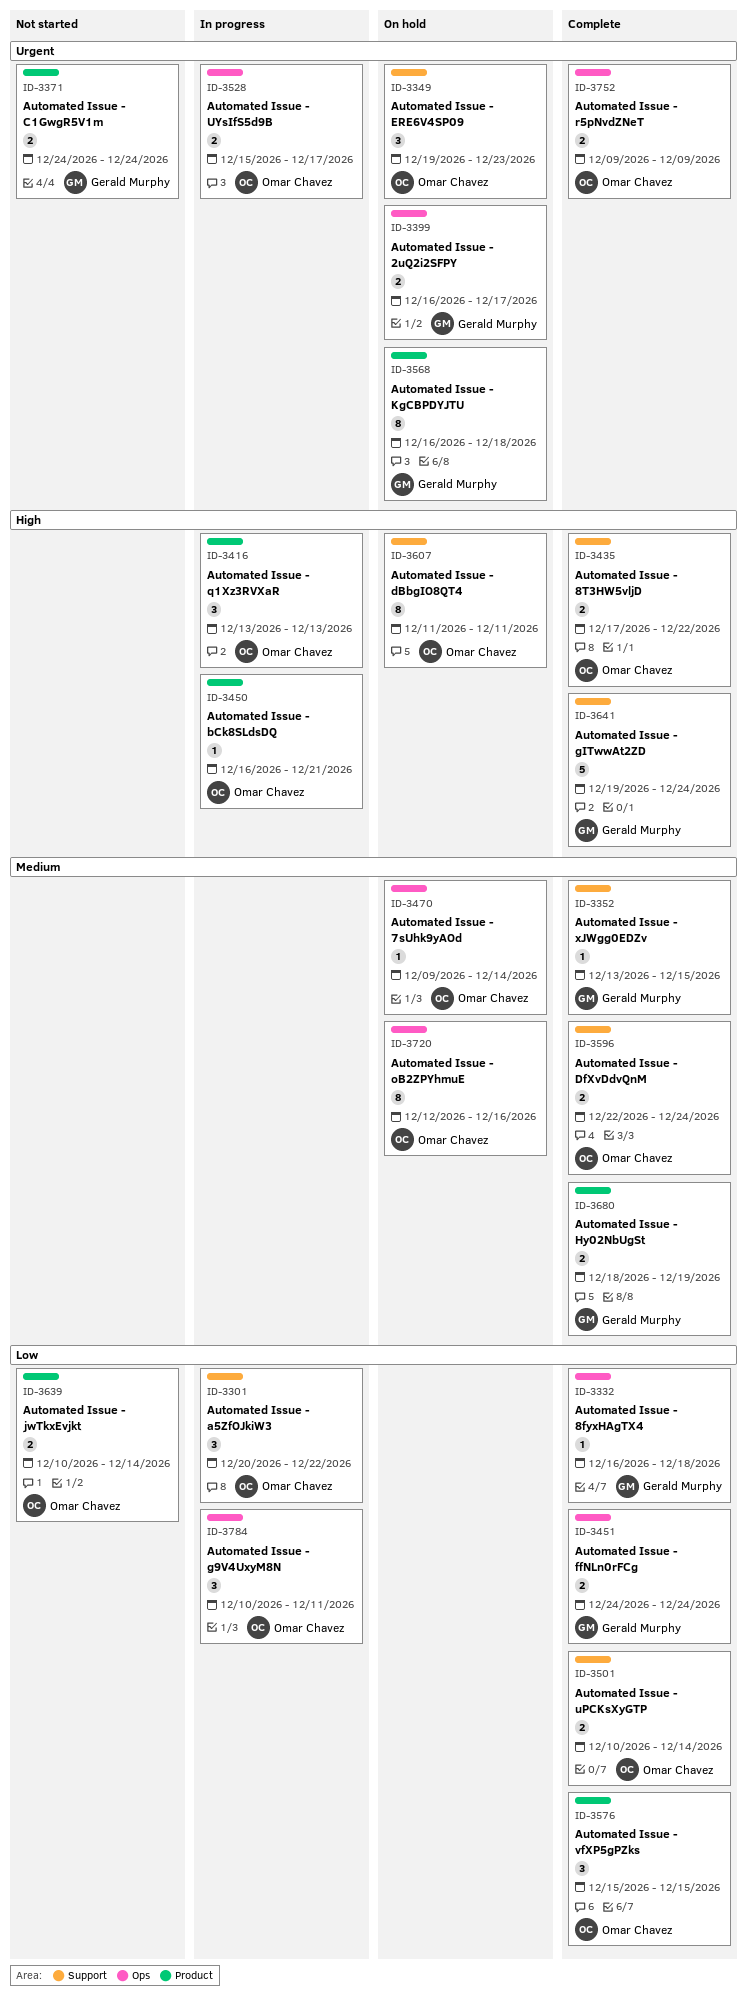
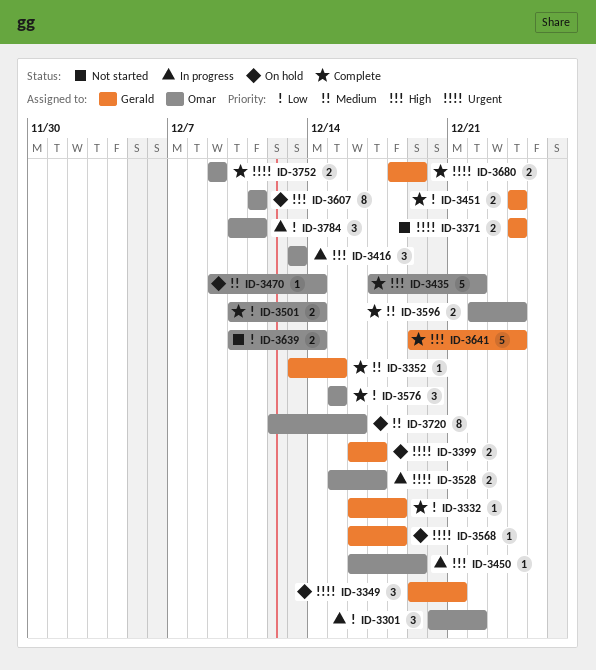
ID-3349, owner: Omar Chavez -> Gerald Murphy
ID-3349, due: Dec 23 -> Dec 21
ID-3435, estimate: 2 -> 5
ID-3450, due: Dec 21 -> Dec 19
ID-3568, estimate: 8 -> 1
ID-3680, priority: Medium -> Urgent

